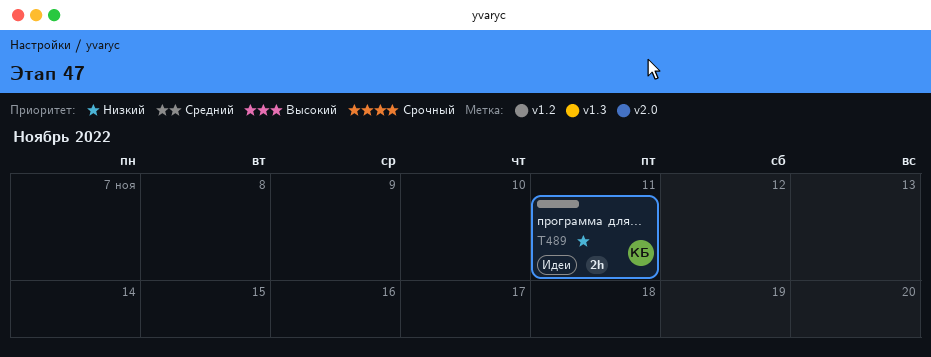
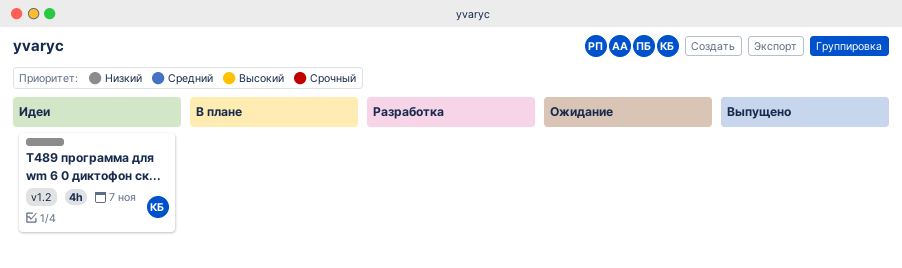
T489, estimate: 2h -> 4h
T489, due: Nov 11 -> Nov 7

